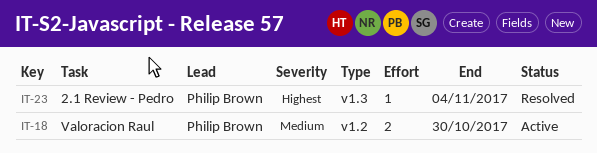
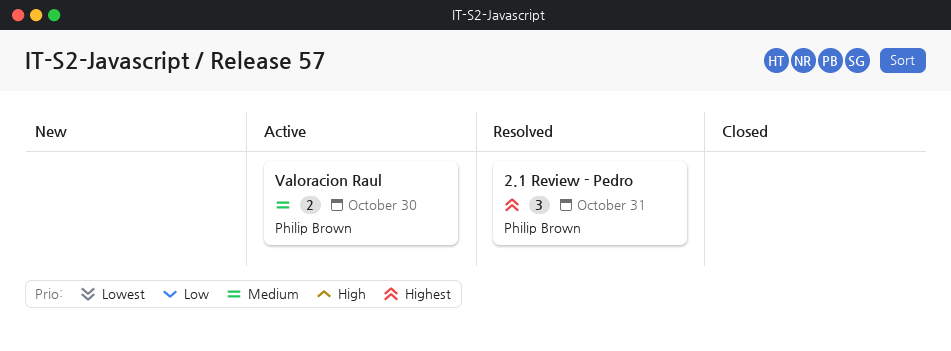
2.1 Review - Pedro, estimate: 1 -> 3
2.1 Review - Pedro, due: Nov 4 -> Oct 31

